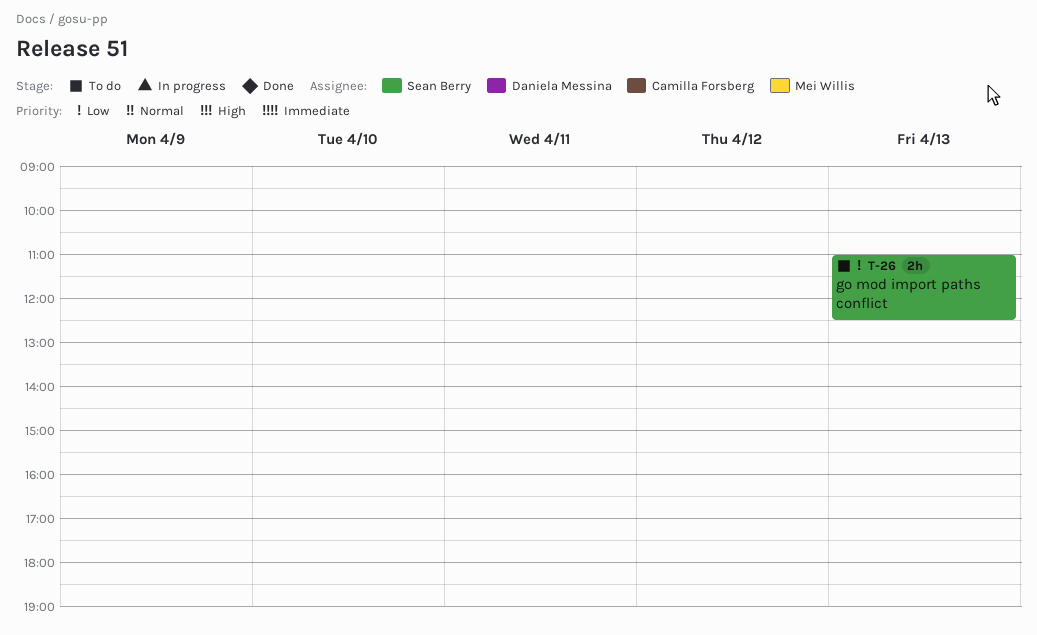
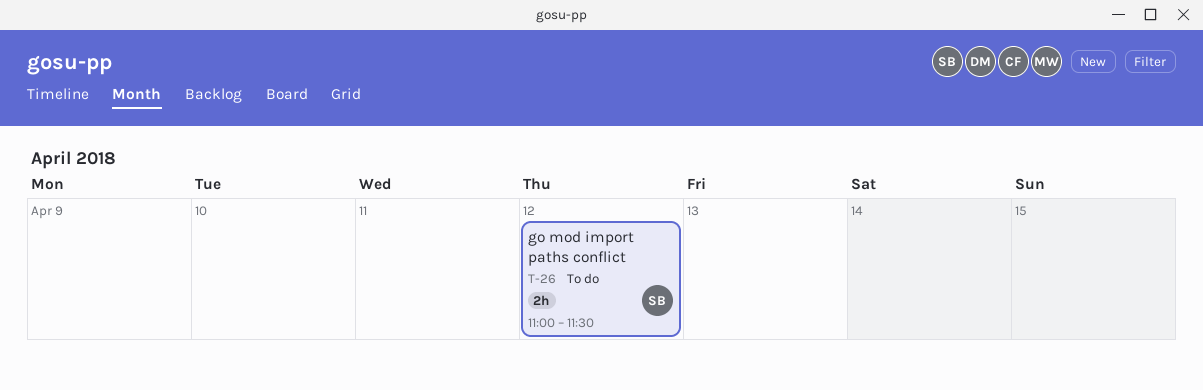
T-26, day: Apr 13 -> Apr 12
T-26, ends: 12:30 -> 11:30

